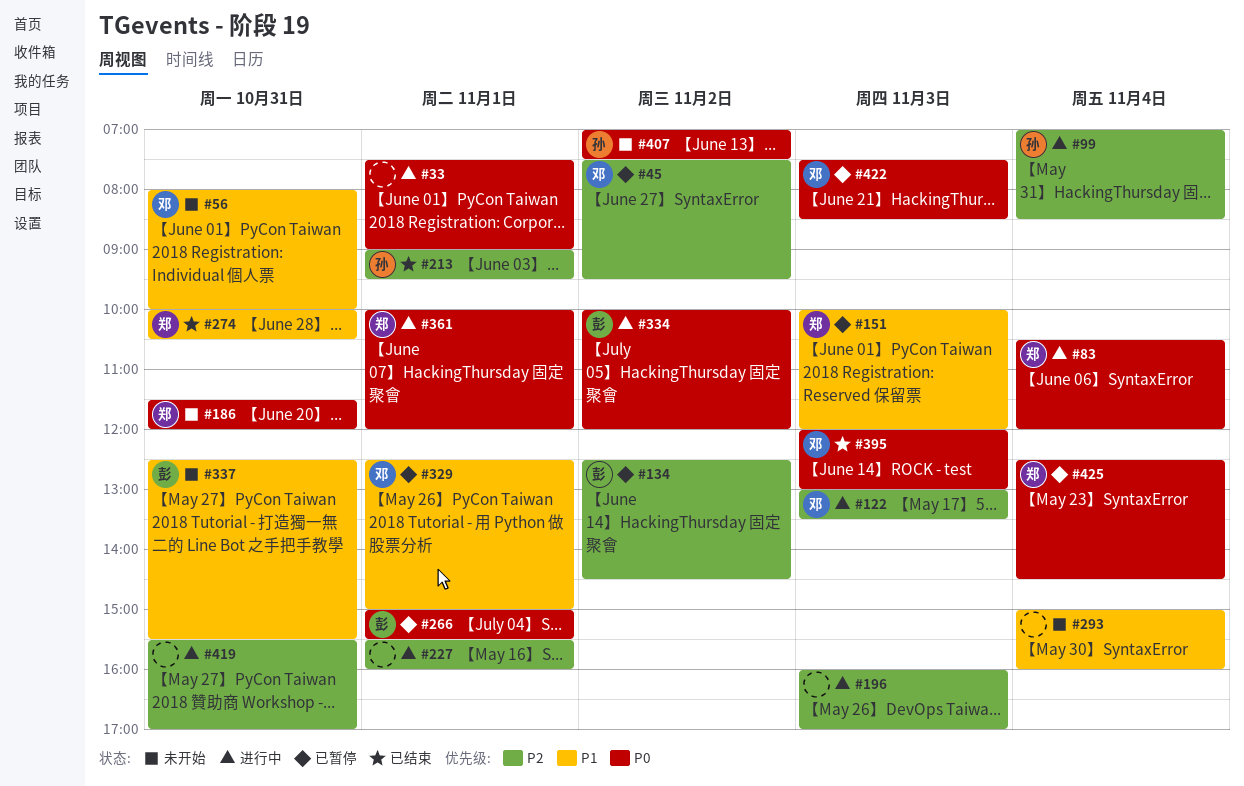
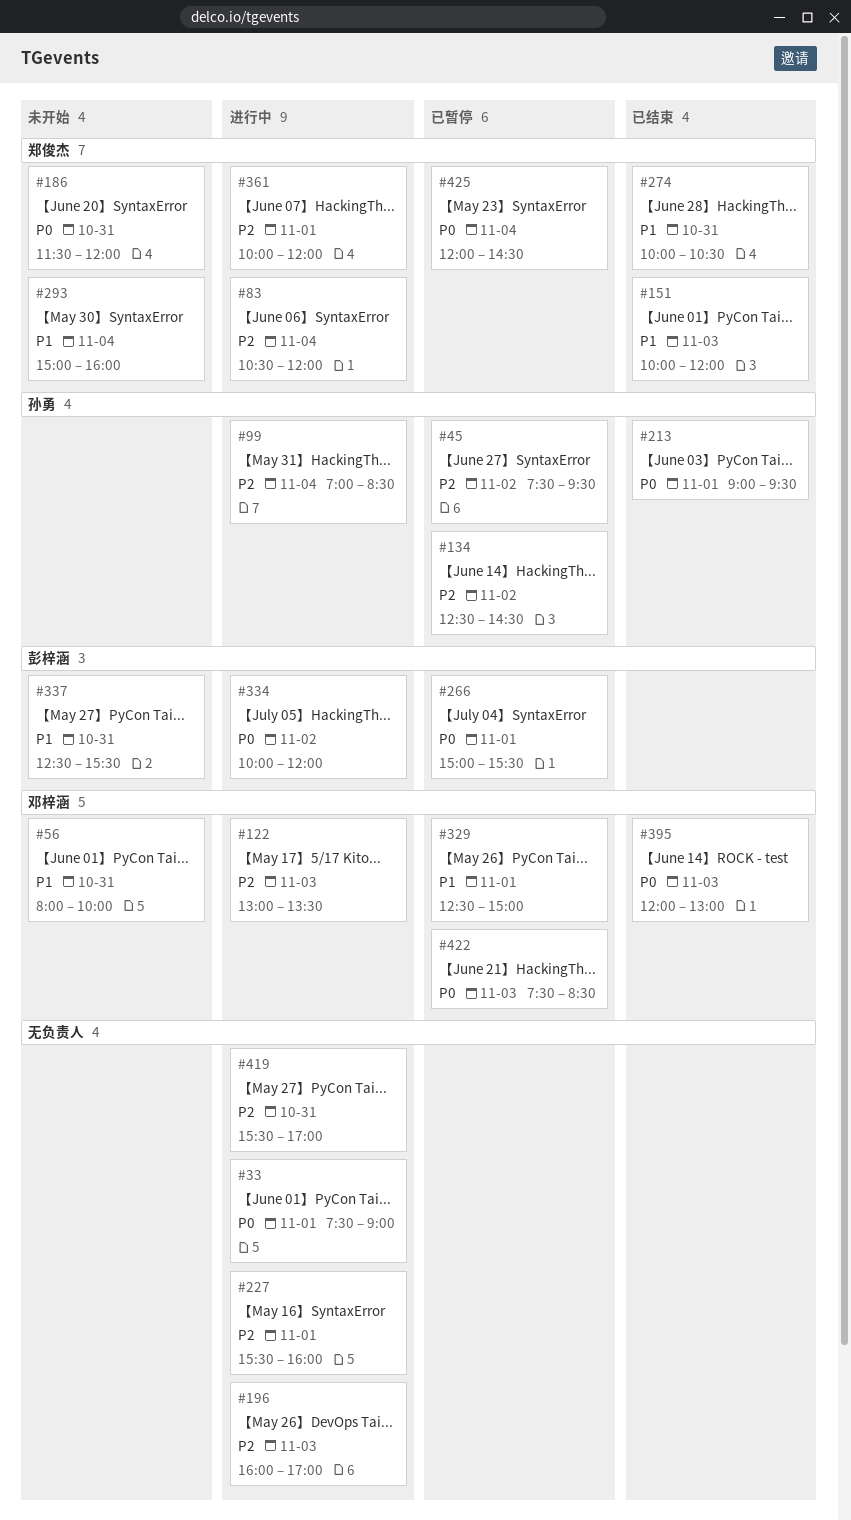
#45, owner: 邓梓涵 -> 孙勇
#83, priority: P0 -> P2
#134, owner: 彭梓涵 -> 孙勇
#151, status: 已暂停 -> 已结束
#213, priority: P2 -> P0
#293, owner: none -> 郑俊杰
#361, priority: P0 -> P2
#407: present -> none
#425, begins: 12:30 -> 12:00

